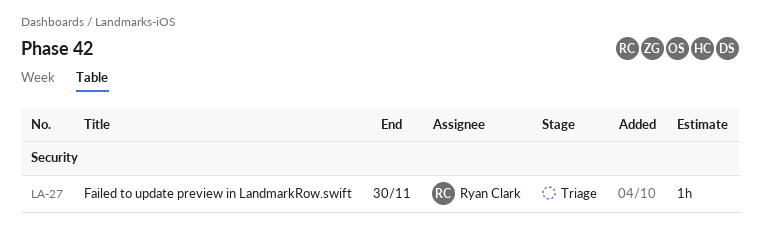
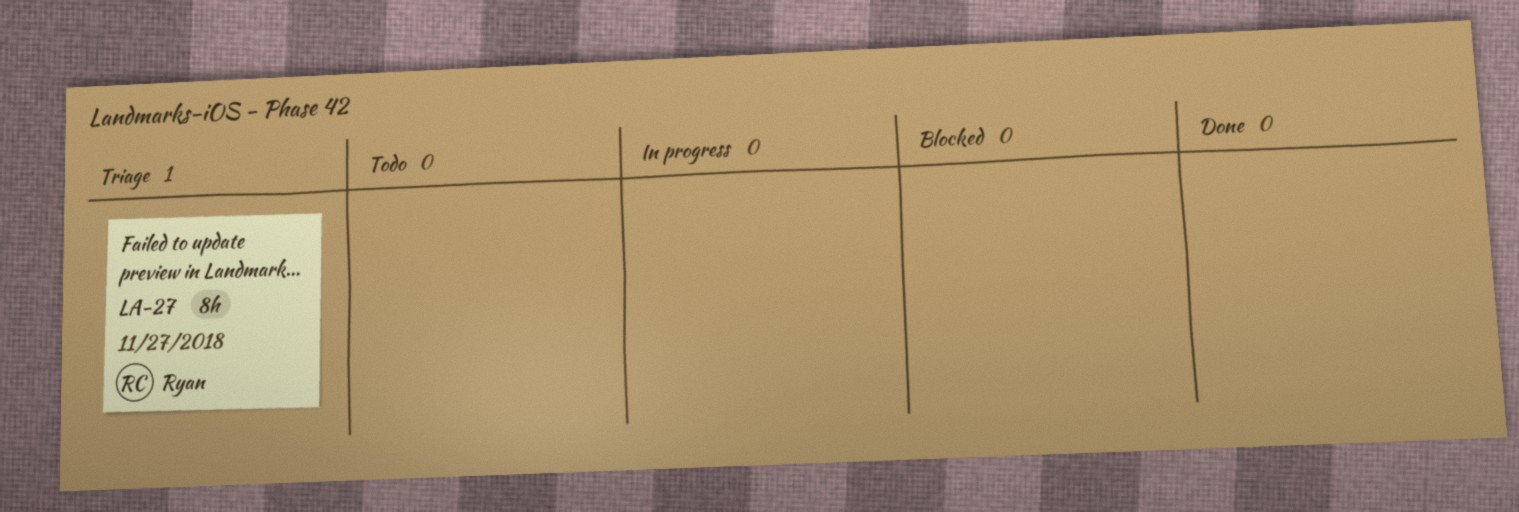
LA-27, estimate: 1h -> 8h
LA-27, due: Nov 30 -> Nov 27

